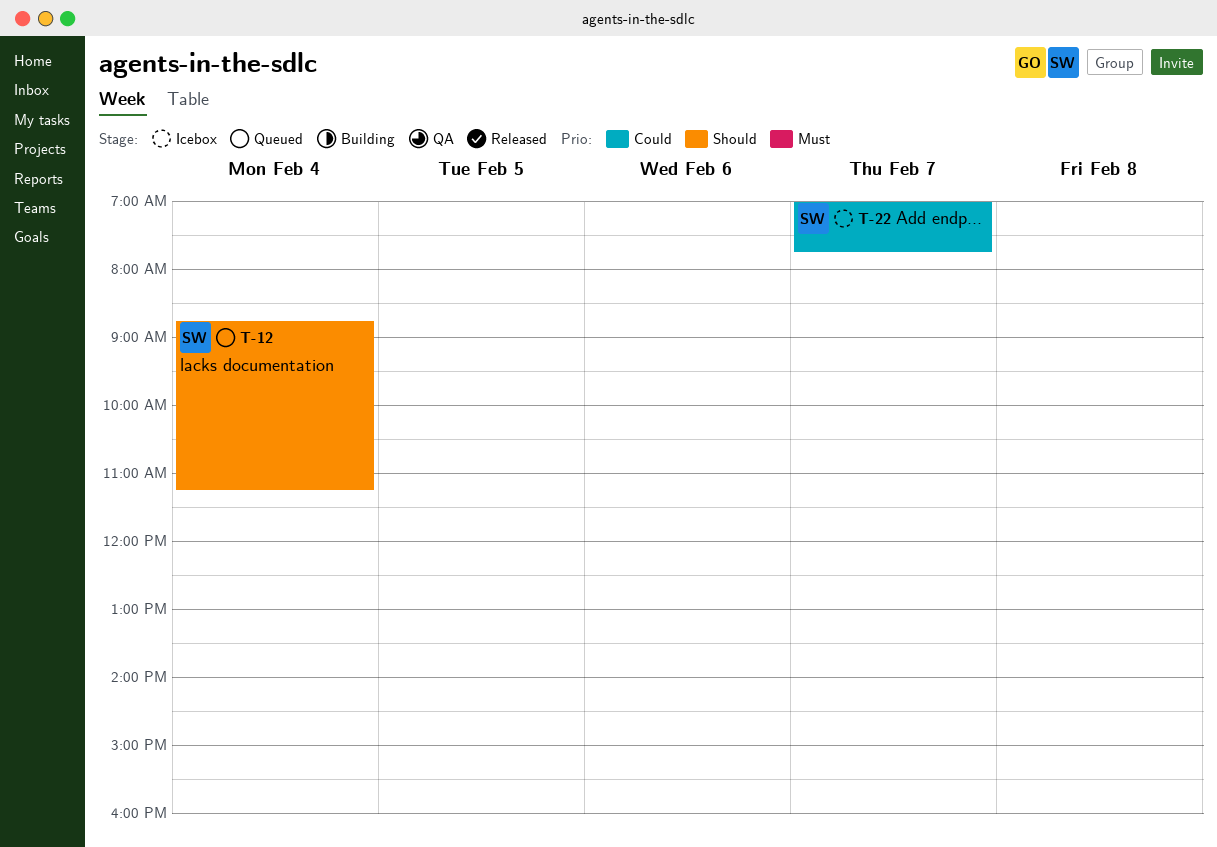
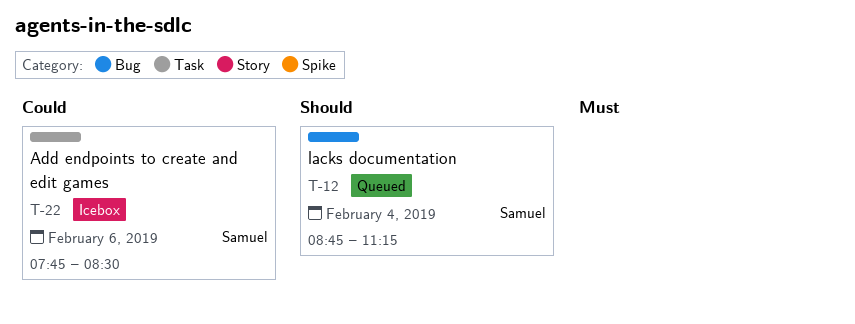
T-22, day: Feb 7 -> Feb 6
T-22, begins: 07:00 -> 07:45
T-22, ends: 07:45 -> 08:30

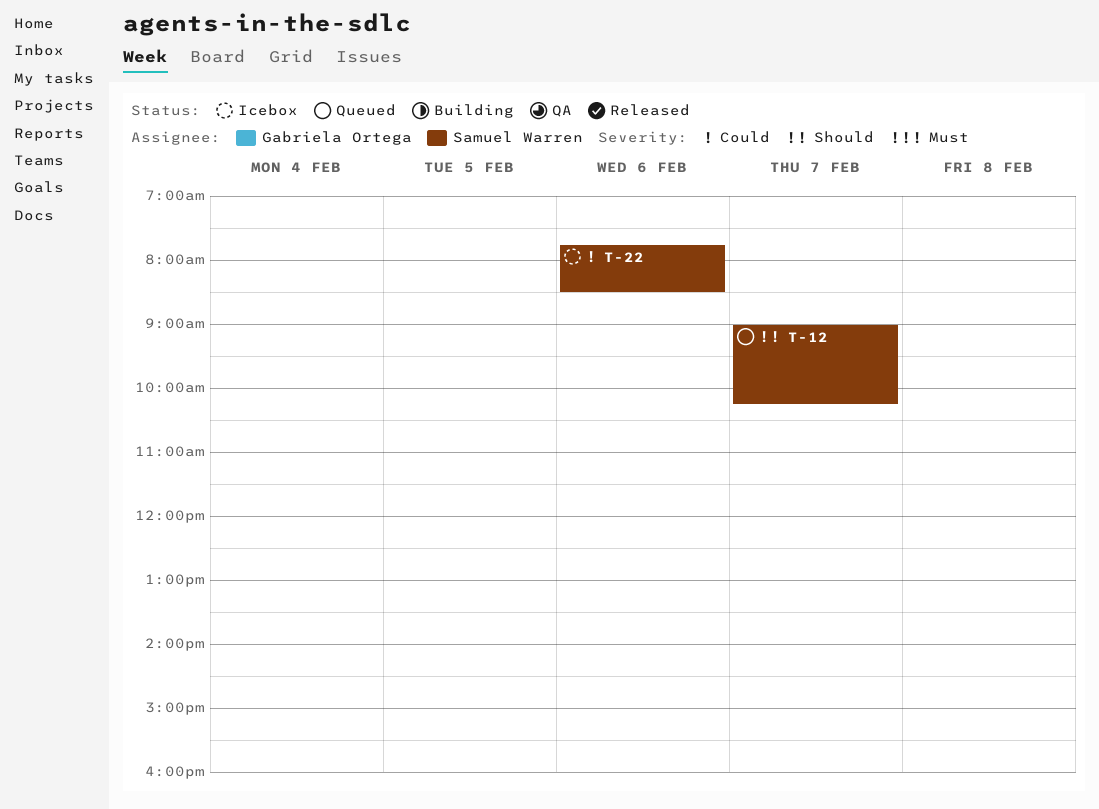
T-12, day: Feb 4 -> Feb 7
T-12, begins: 08:45 -> 09:00
T-12, ends: 11:15 -> 10:15

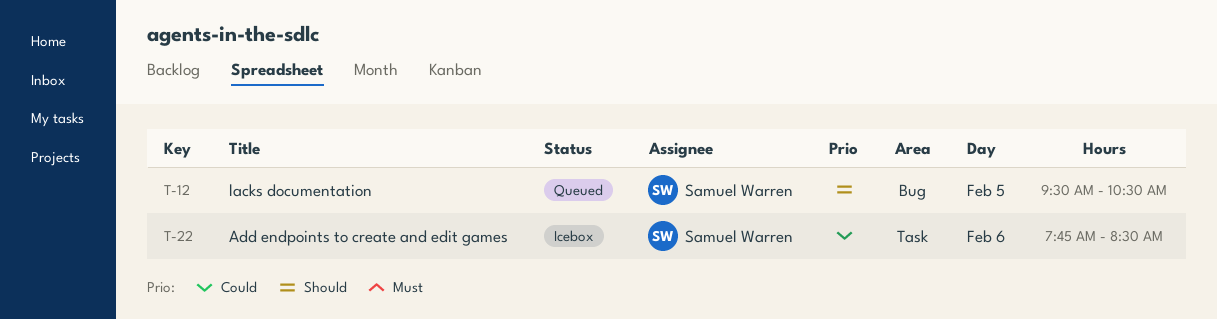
T-12, day: Feb 7 -> Feb 5
T-12, begins: 09:00 -> 09:30
T-12, ends: 10:15 -> 10:30

